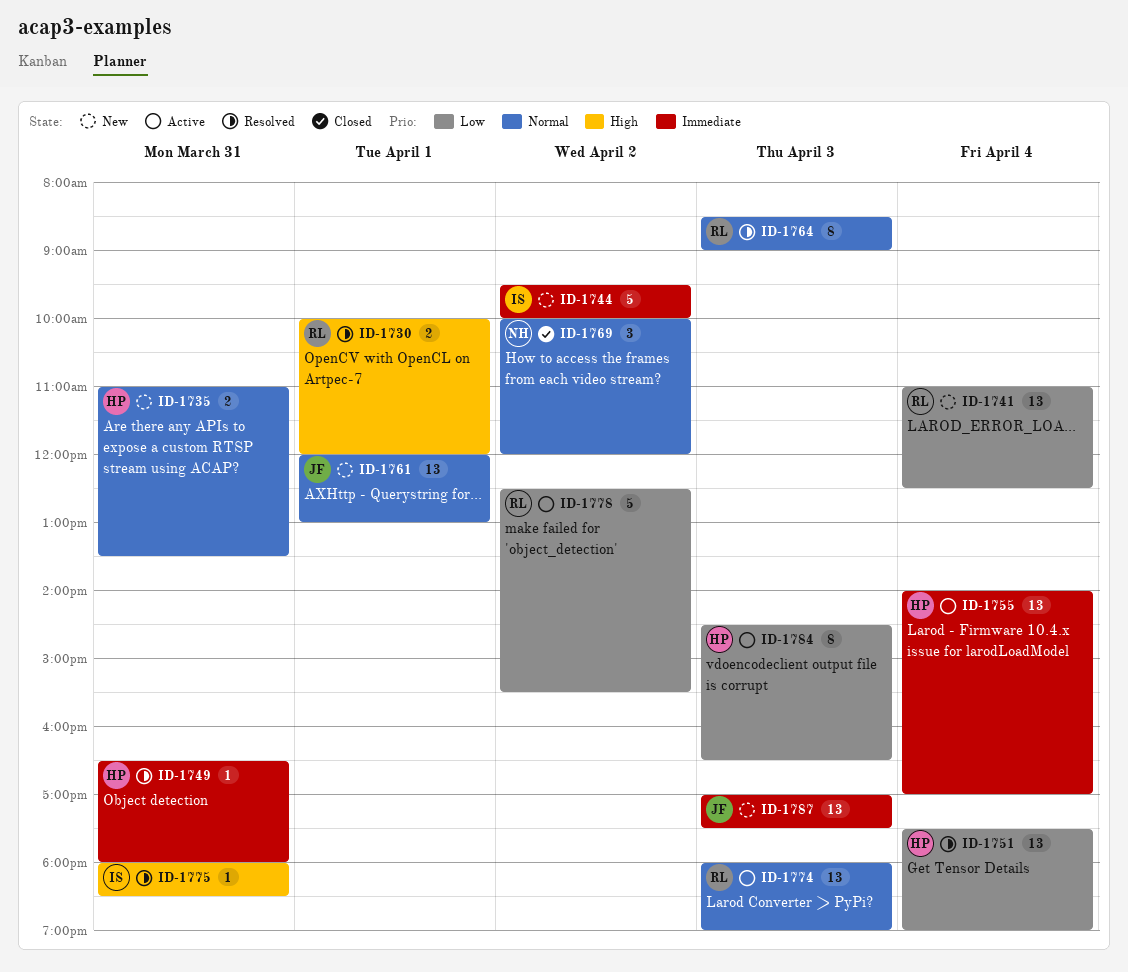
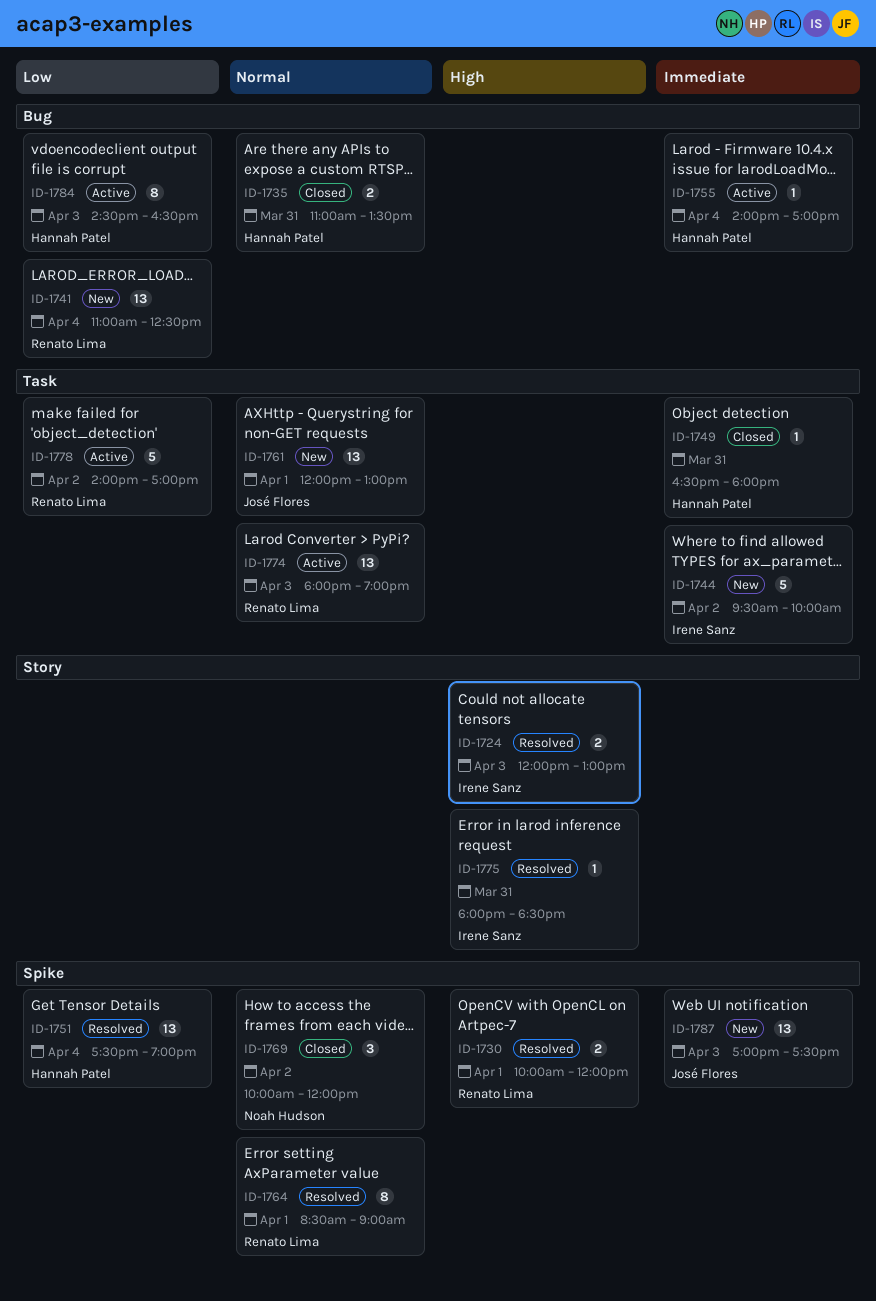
ID-1724: none -> present
ID-1735, status: New -> Closed
ID-1749, status: Resolved -> Closed
ID-1755, estimate: 13 -> 1
ID-1764, day: Apr 3 -> Apr 1
ID-1778, begins: 12:30 -> 14:00
ID-1778, ends: 15:30 -> 17:00

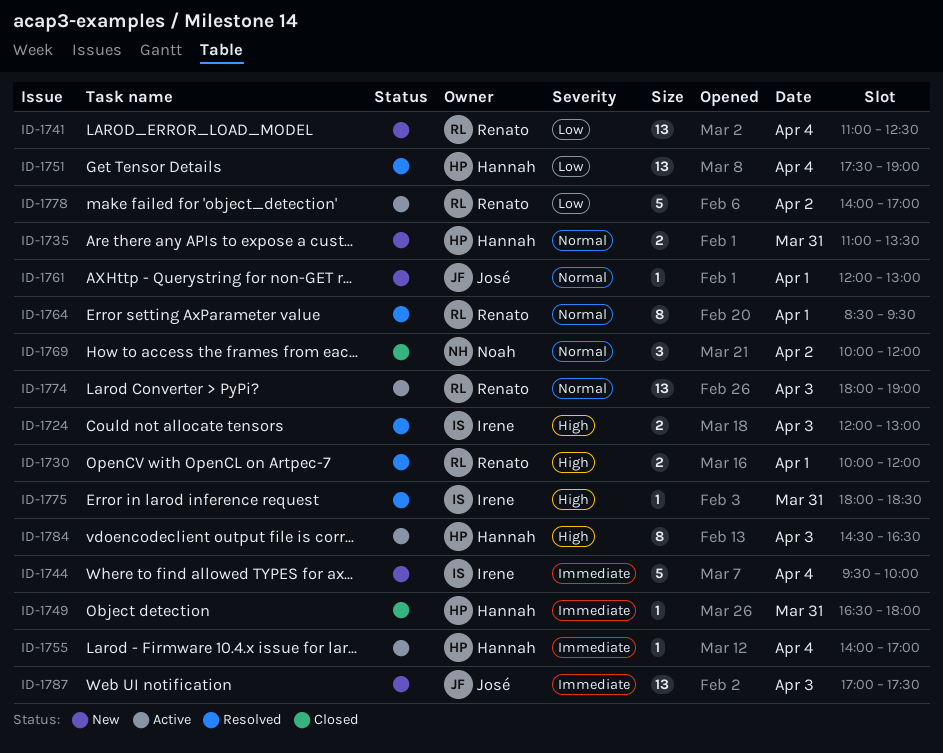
ID-1735, status: Closed -> New
ID-1744, day: Apr 2 -> Apr 4
ID-1761, estimate: 13 -> 1
ID-1764, ends: 09:00 -> 09:30
ID-1784, priority: Low -> High

